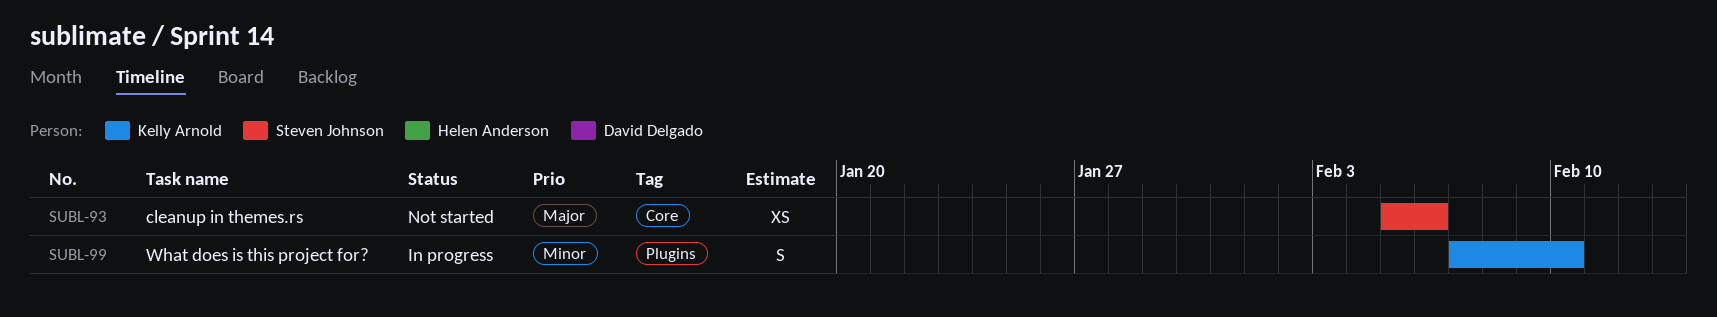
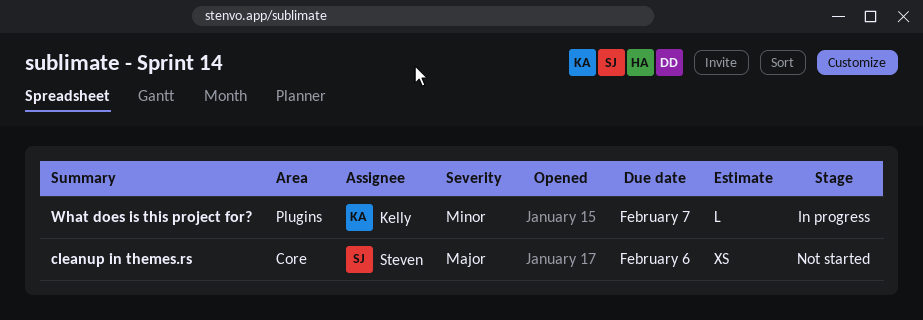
What does is this project for?, estimate: S -> L
What does is this project for?, due: Feb 10 -> Feb 7

